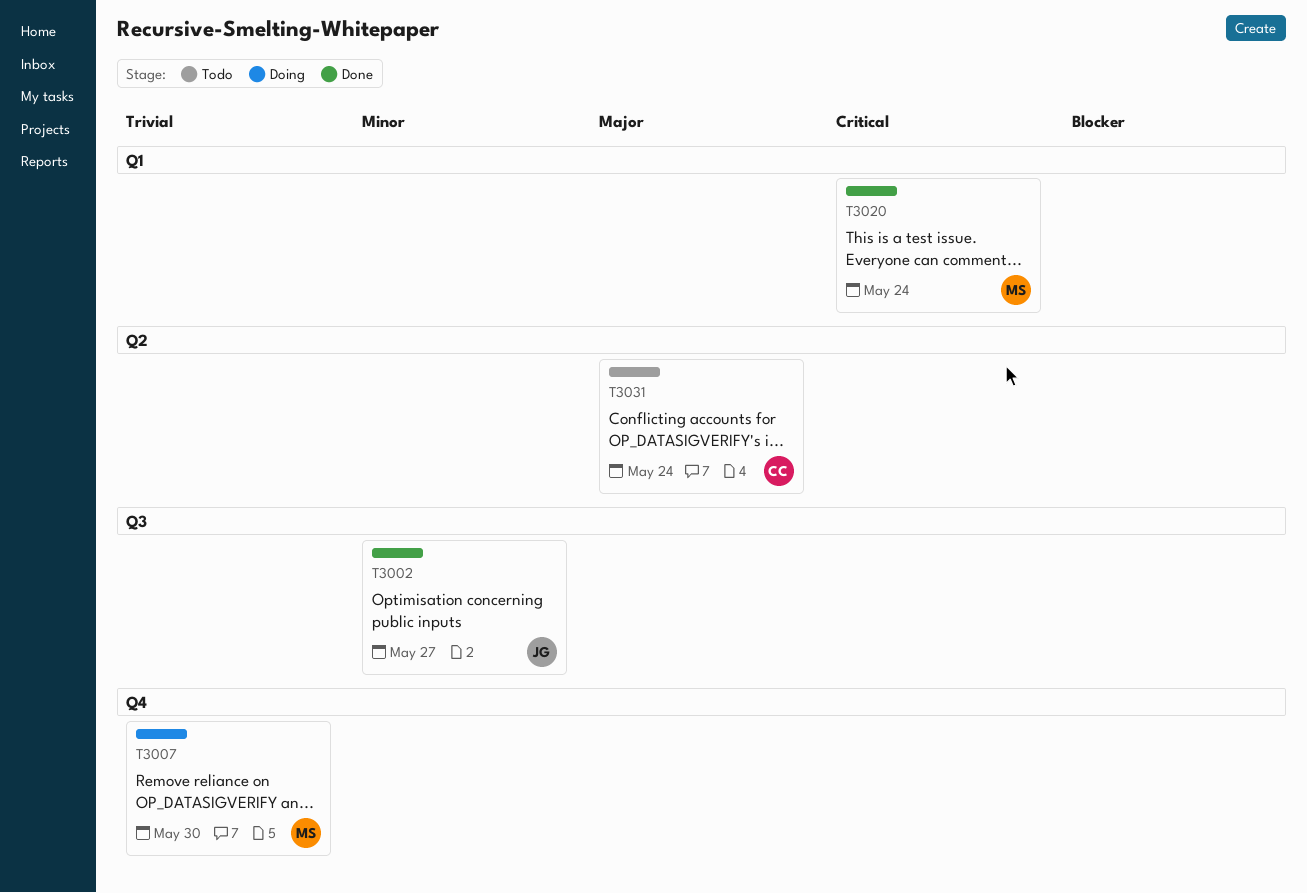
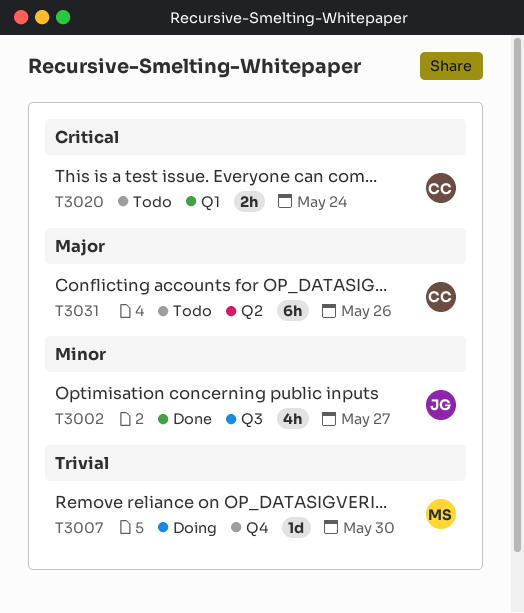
T3020, status: Done -> Todo
T3020, owner: MS -> CC
T3031, due: May 24 -> May 26

